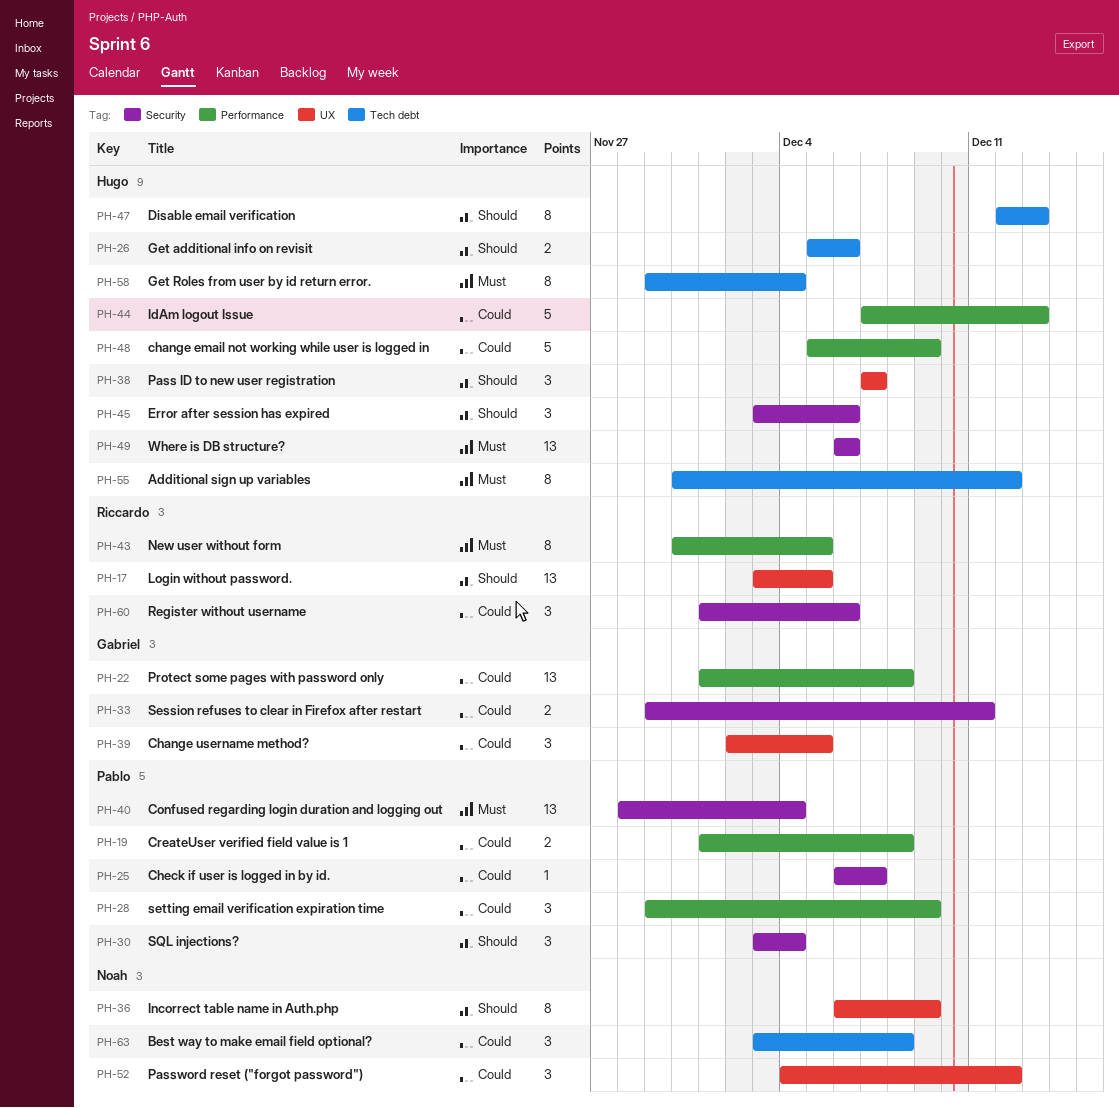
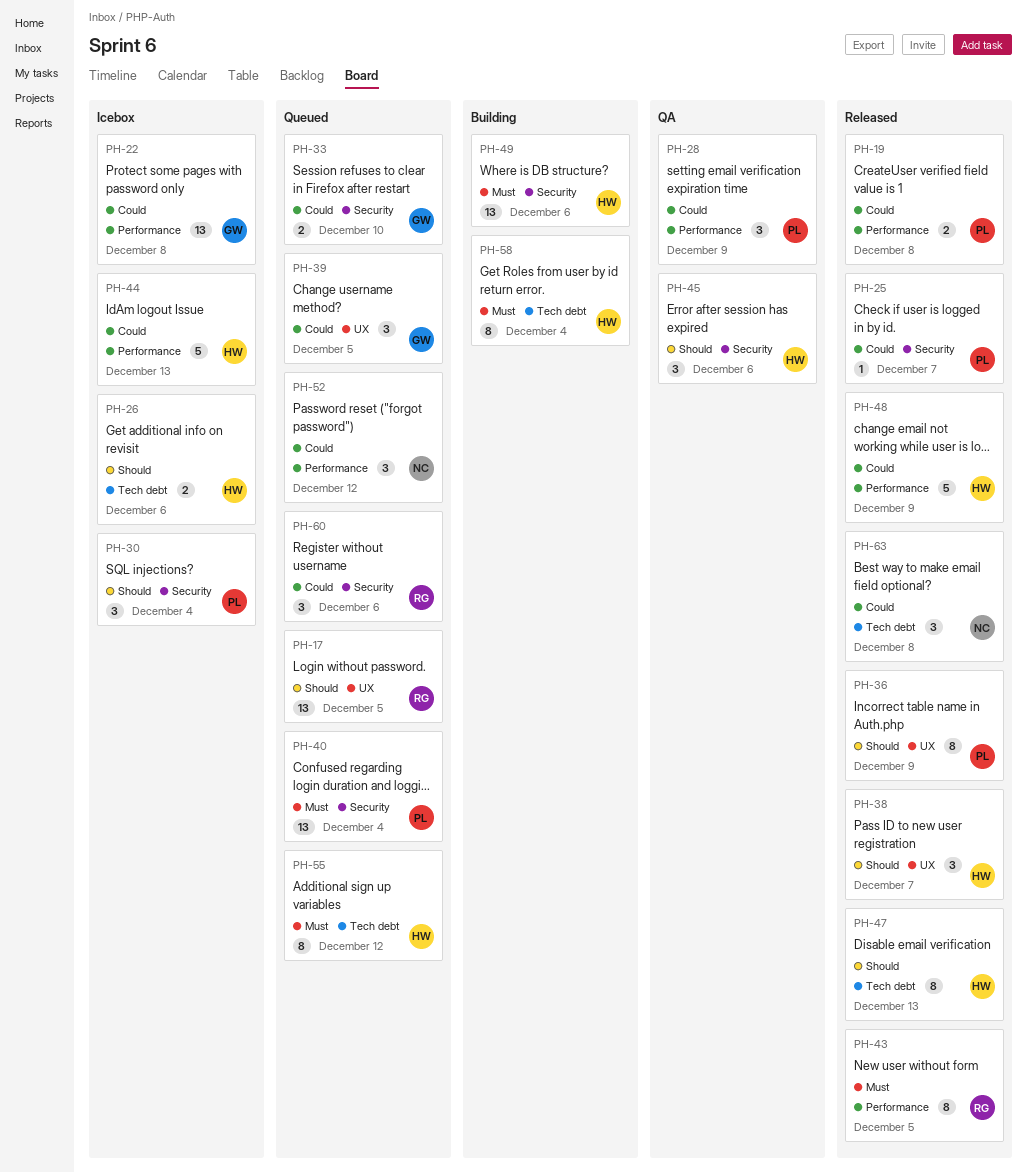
PH-33, due: Dec 11 -> Dec 10
PH-36, owner: Noah -> Pablo
PH-52, label: UX -> Performance

